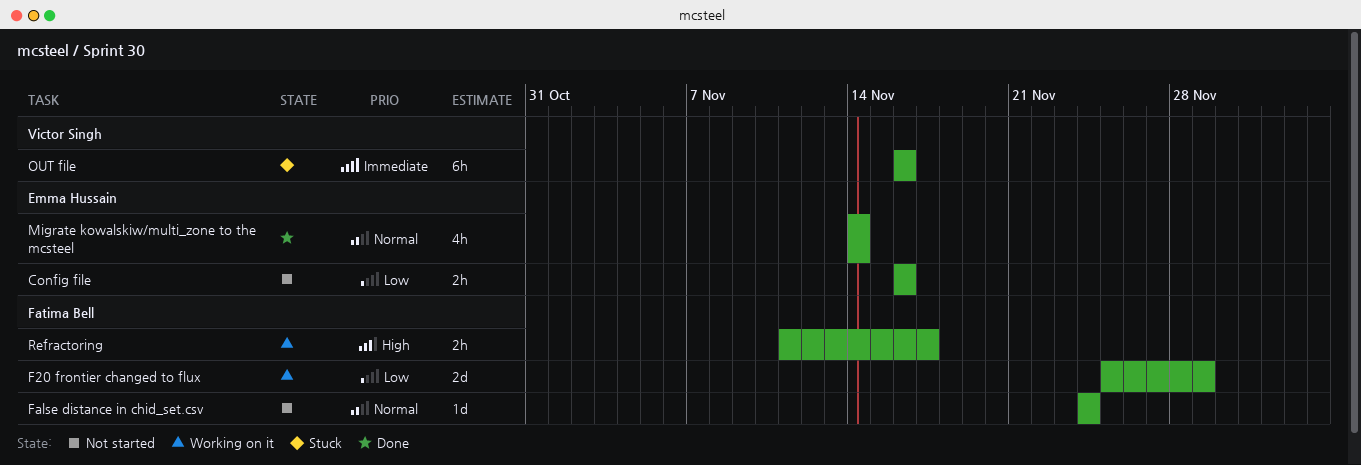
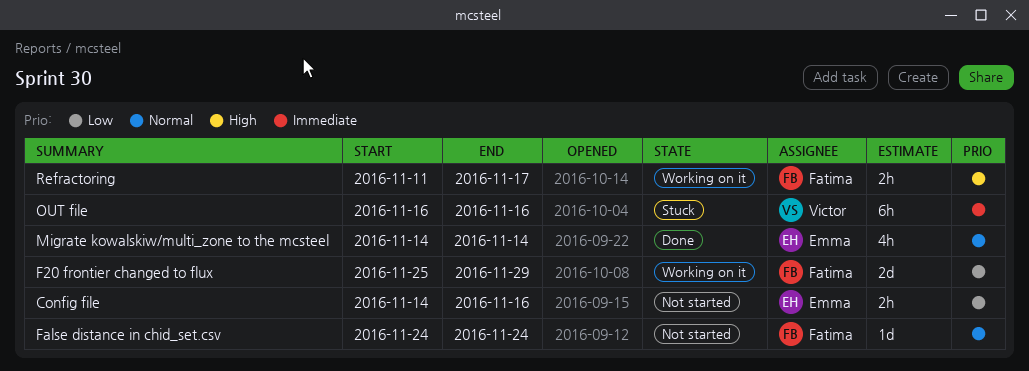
Config file, start: Nov 16 -> Nov 14

